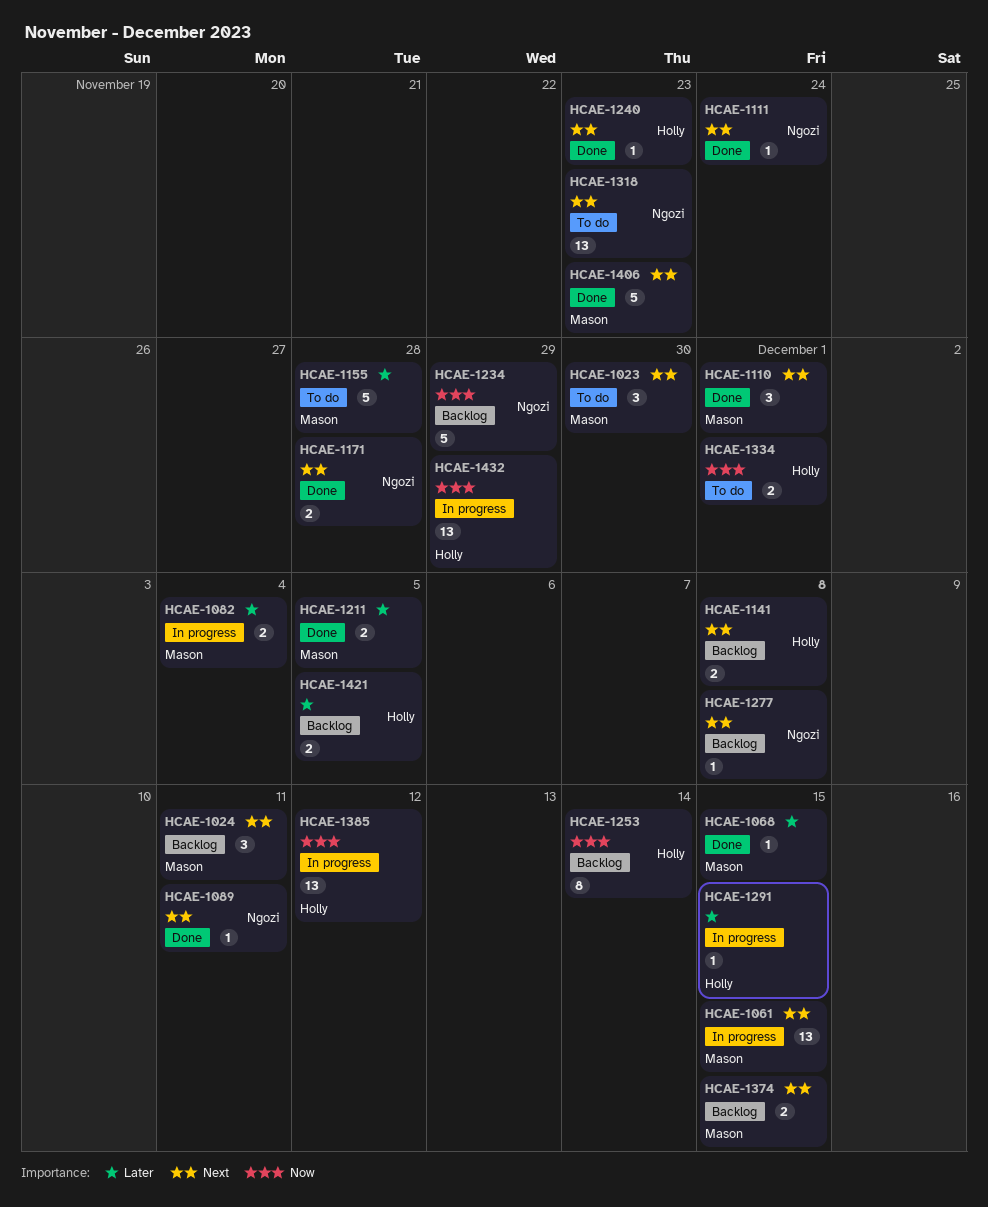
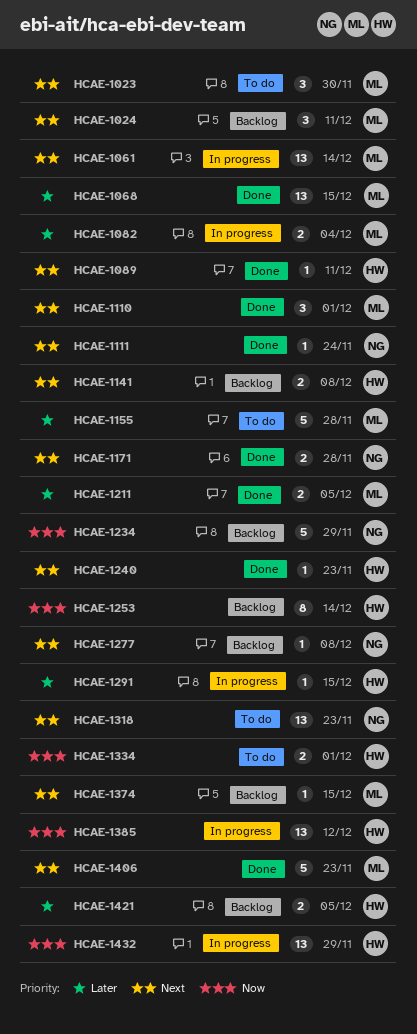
HCAE-1061, due: Dec 15 -> Dec 14
HCAE-1068, estimate: 1 -> 13
HCAE-1089, owner: Ngozi -> Holly
HCAE-1374, estimate: 2 -> 1

